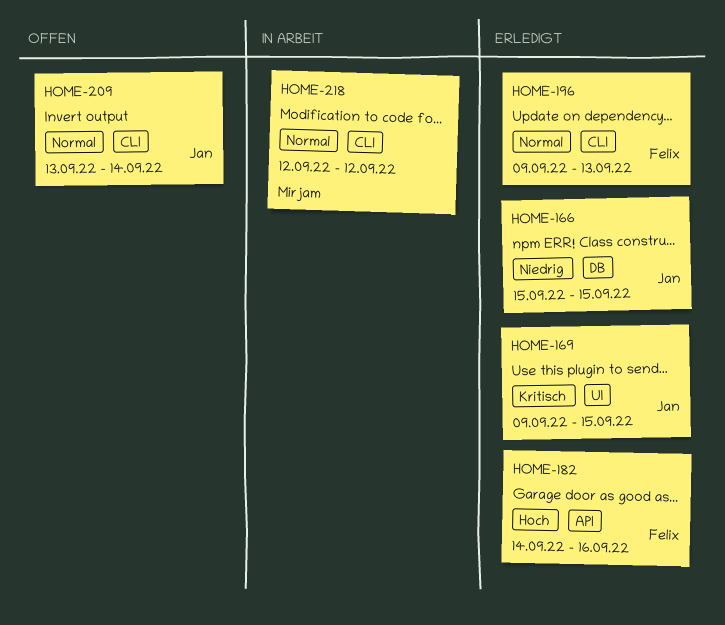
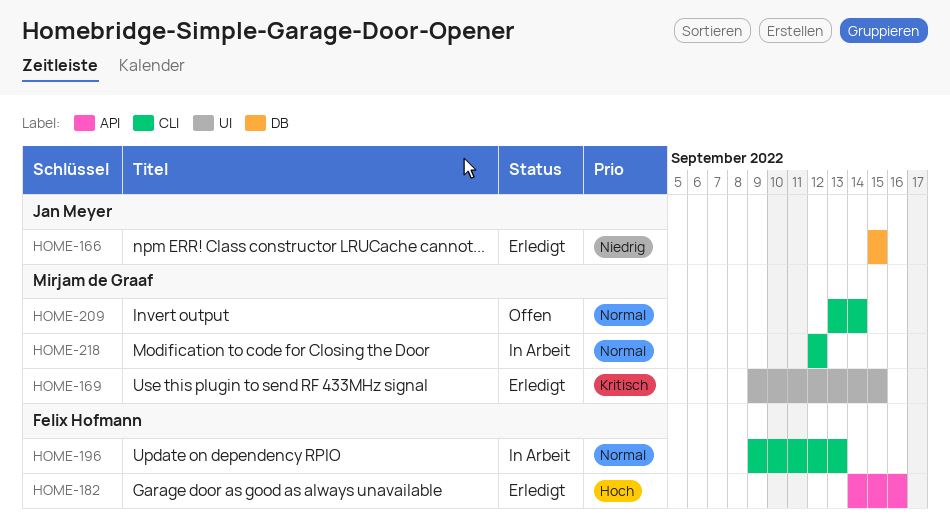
HOME-169, owner: Jan Meyer -> Mirjam de Graaf
HOME-196, status: Erledigt -> In Arbeit
HOME-209, owner: Jan Meyer -> Mirjam de Graaf

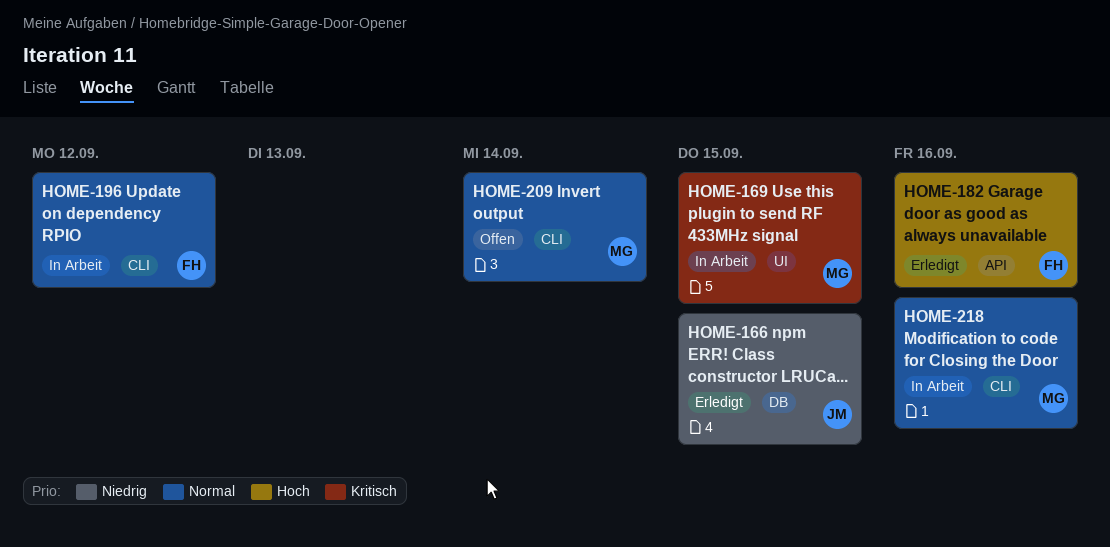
HOME-169, status: Erledigt -> In Arbeit
HOME-196, due: Sep 13 -> Sep 12
HOME-218, due: Sep 12 -> Sep 16

